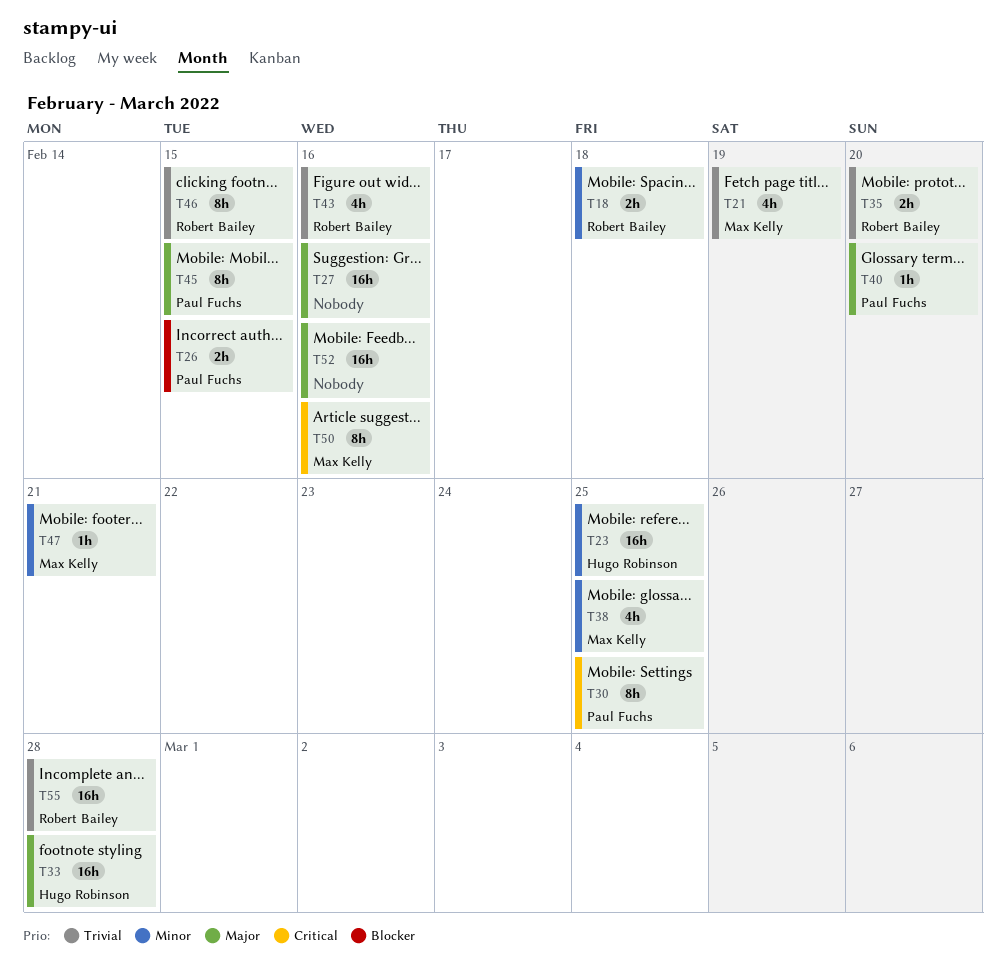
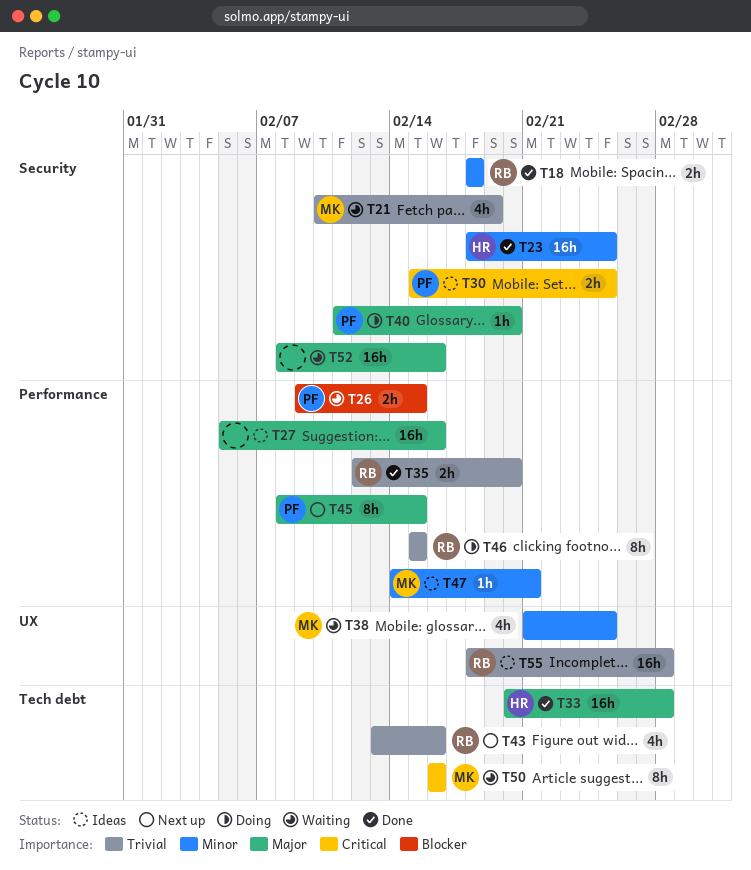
T30, estimate: 8h -> 2h

